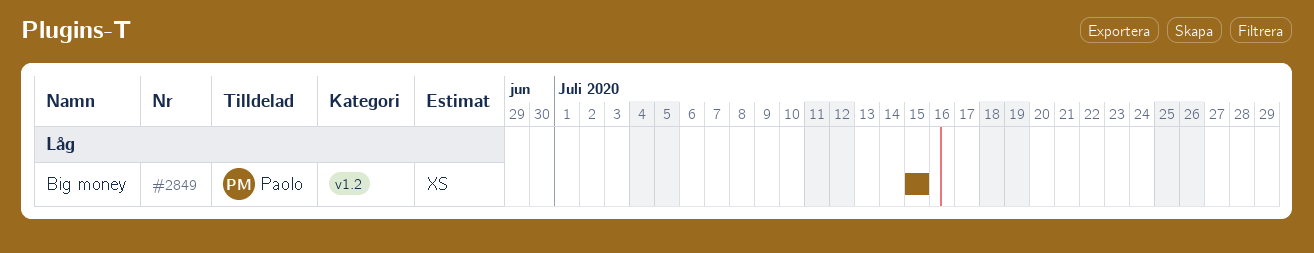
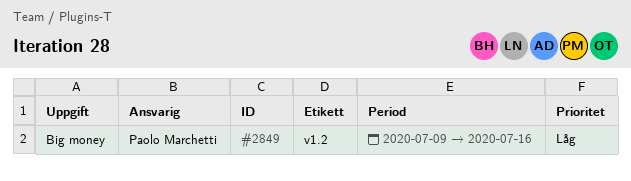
#2849, start: Jul 15 -> Jul 9
#2849, due: Jul 15 -> Jul 16

